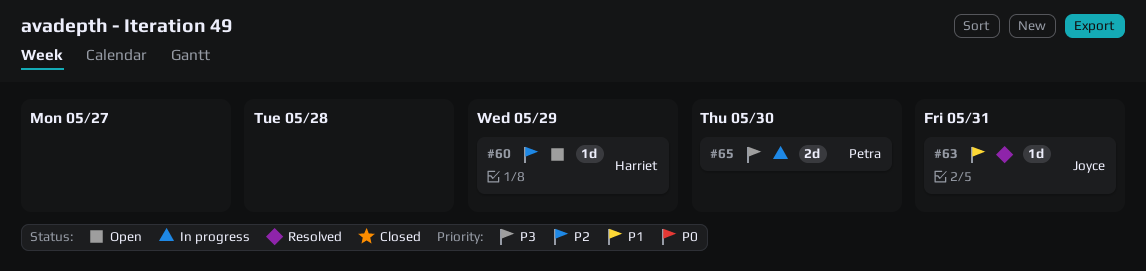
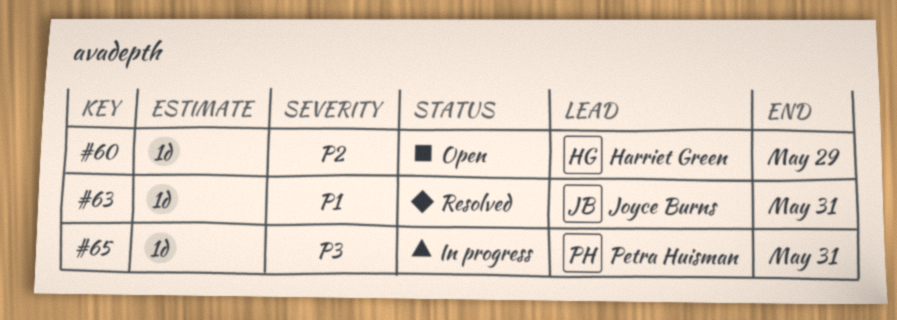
#65, estimate: 2d -> 1d
#65, due: May 30 -> May 31

